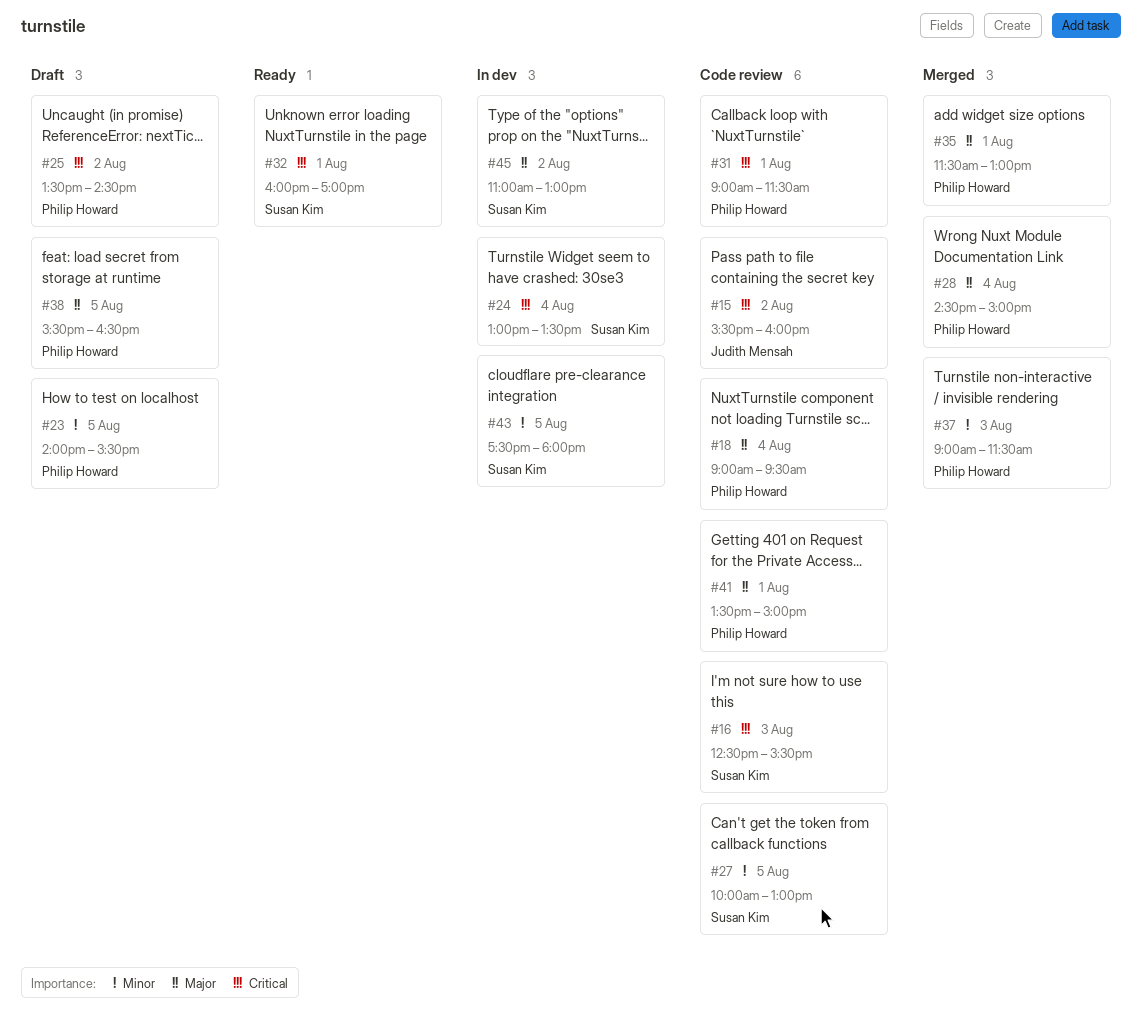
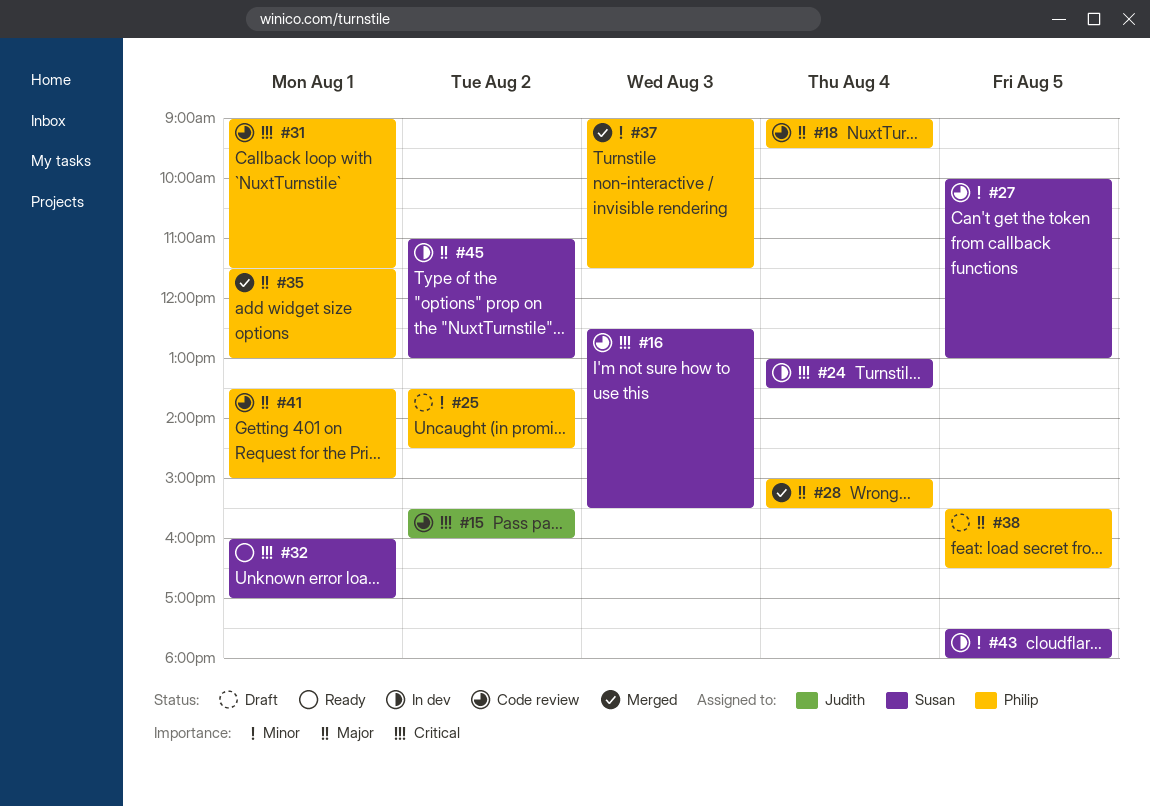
#23: present -> none
#25, priority: Critical -> Minor
#28, begins: 14:30 -> 15:00
#28, ends: 15:00 -> 15:30

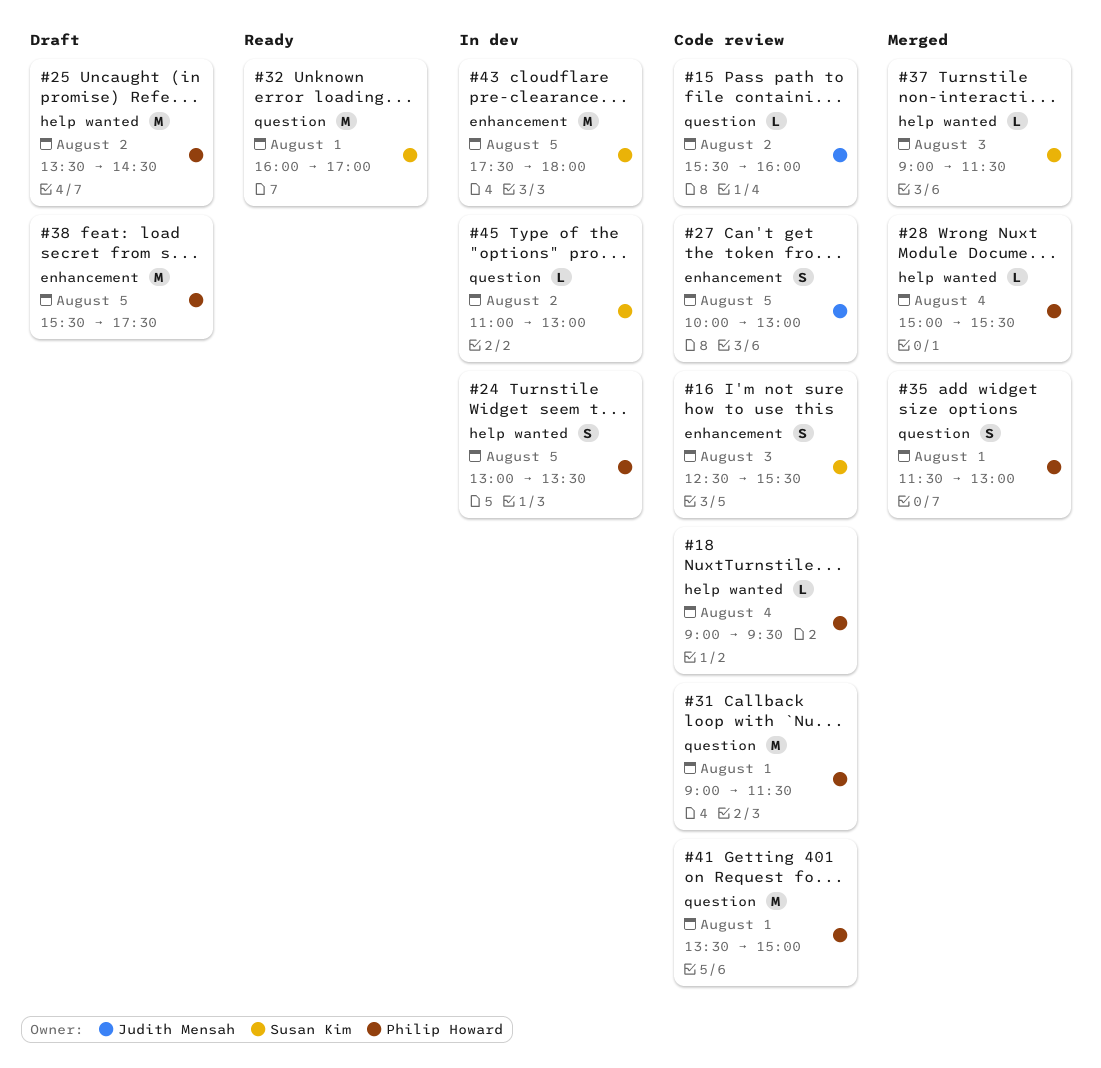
#24, owner: Susan Kim -> Philip Howard
#24, day: Aug 4 -> Aug 5
#27, owner: Susan Kim -> Judith Mensah
#37, owner: Philip Howard -> Susan Kim
#38, ends: 16:30 -> 17:30

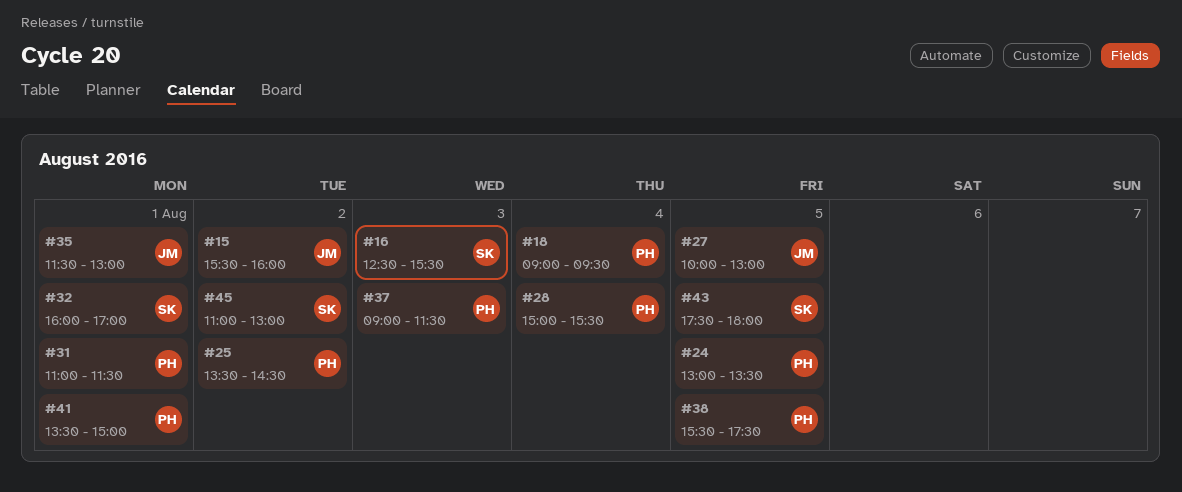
#31, begins: 09:00 -> 11:00
#35, owner: Philip Howard -> Judith Mensah
#37, owner: Susan Kim -> Philip Howard

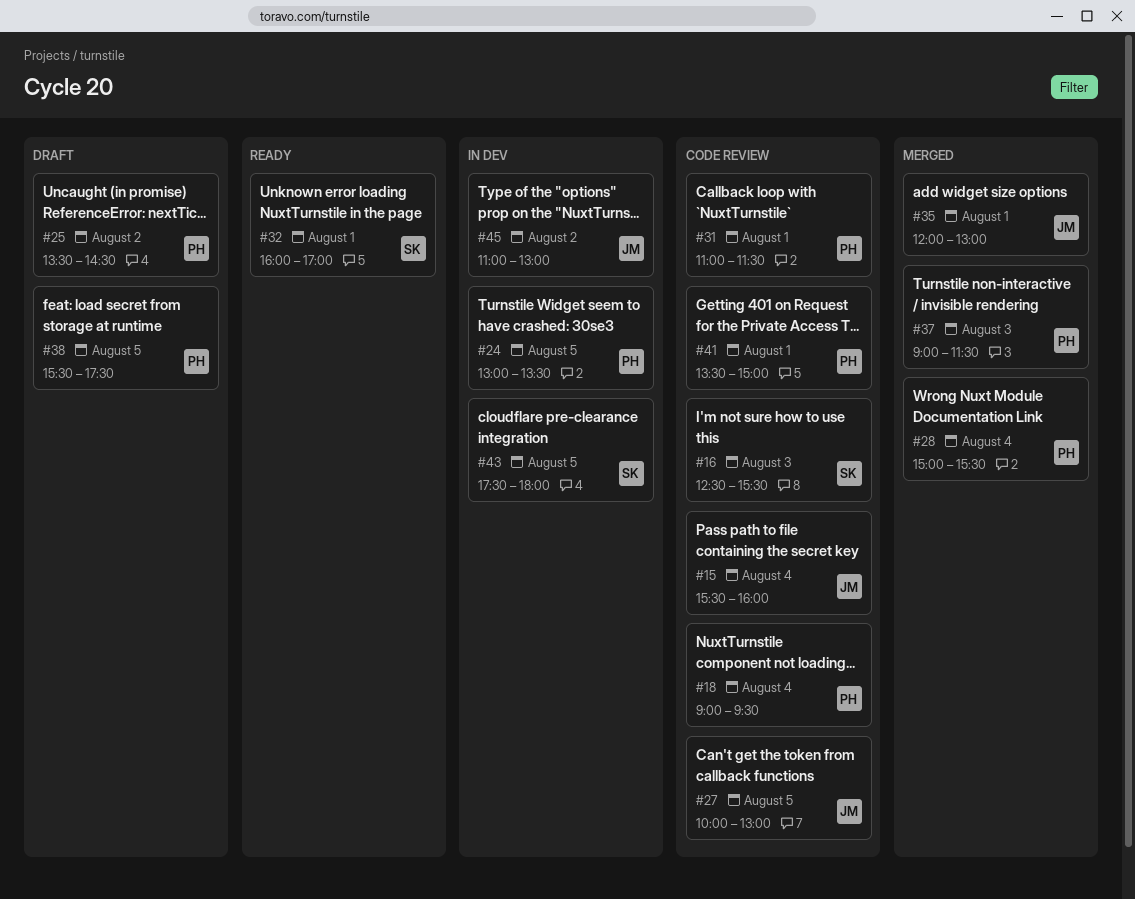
#15, day: Aug 2 -> Aug 4
#35, begins: 11:30 -> 12:00
#45, owner: SK -> JM

